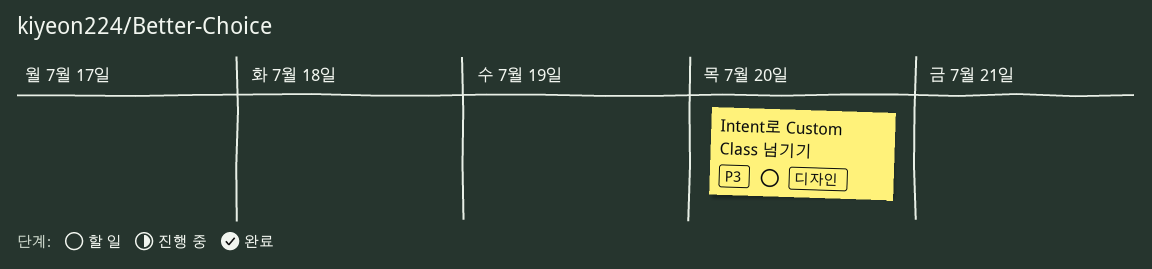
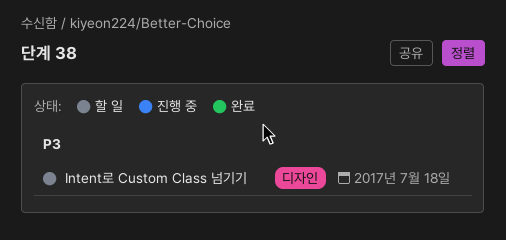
Intent로 Custom Class 넘기기, due: Jul 20 -> Jul 18

